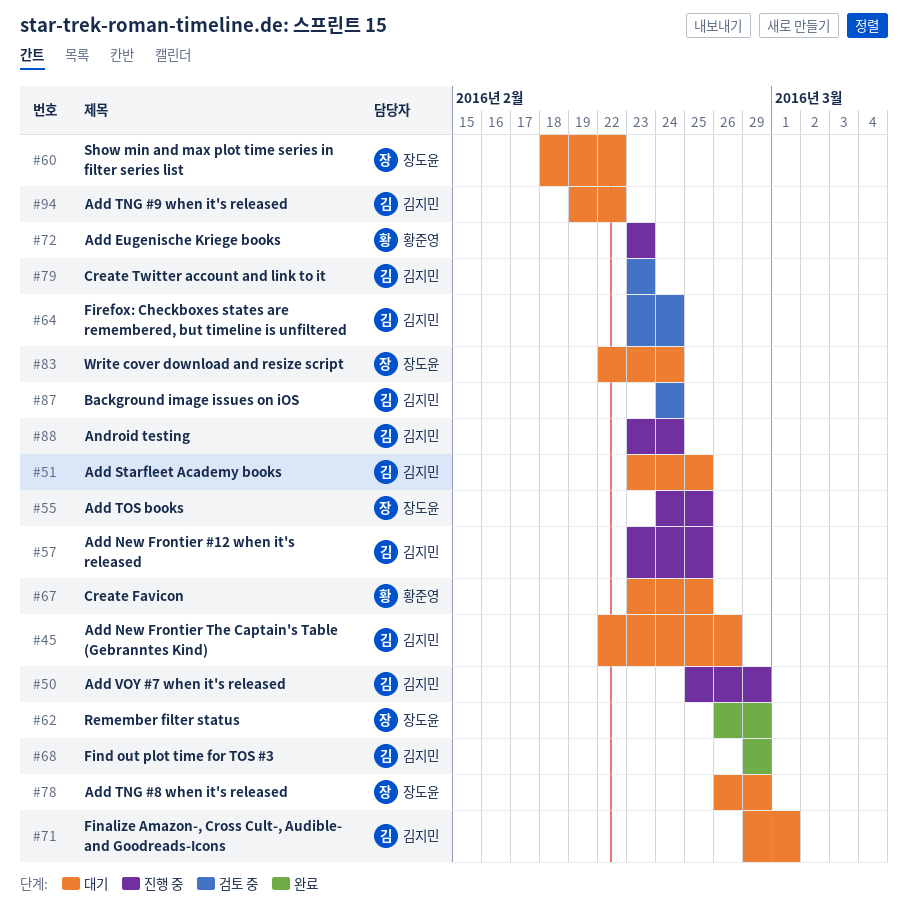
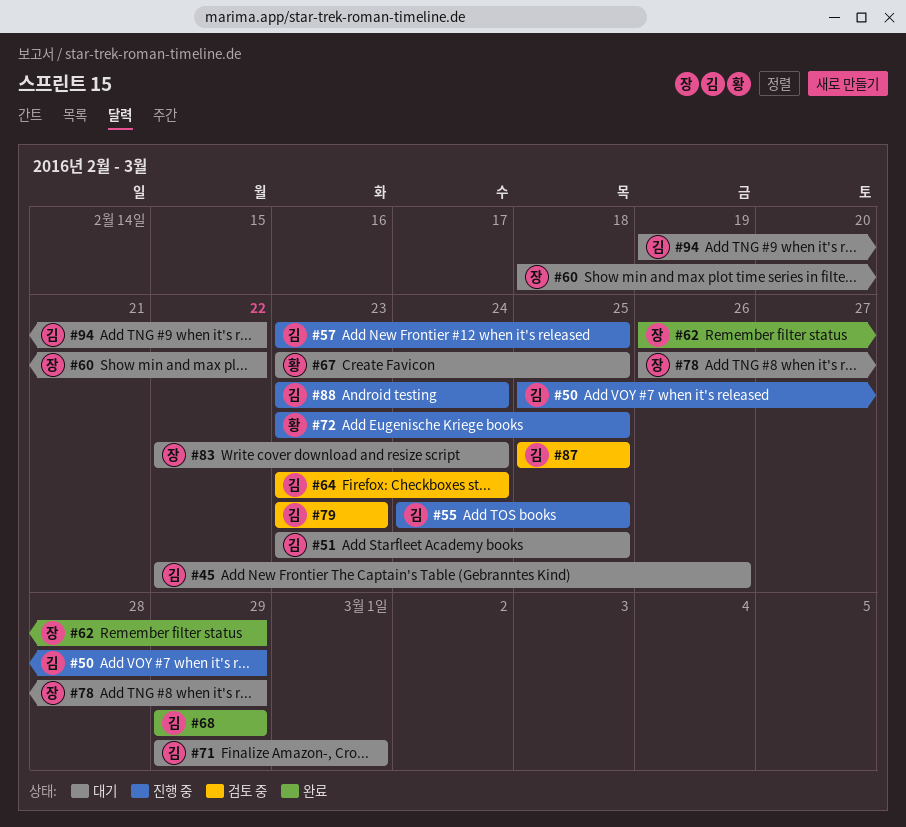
#55, owner: 장도윤 -> 김지민
#72, due: Feb 23 -> Feb 25
#87, start: Feb 24 -> Feb 25
#87, due: Feb 24 -> Feb 25

